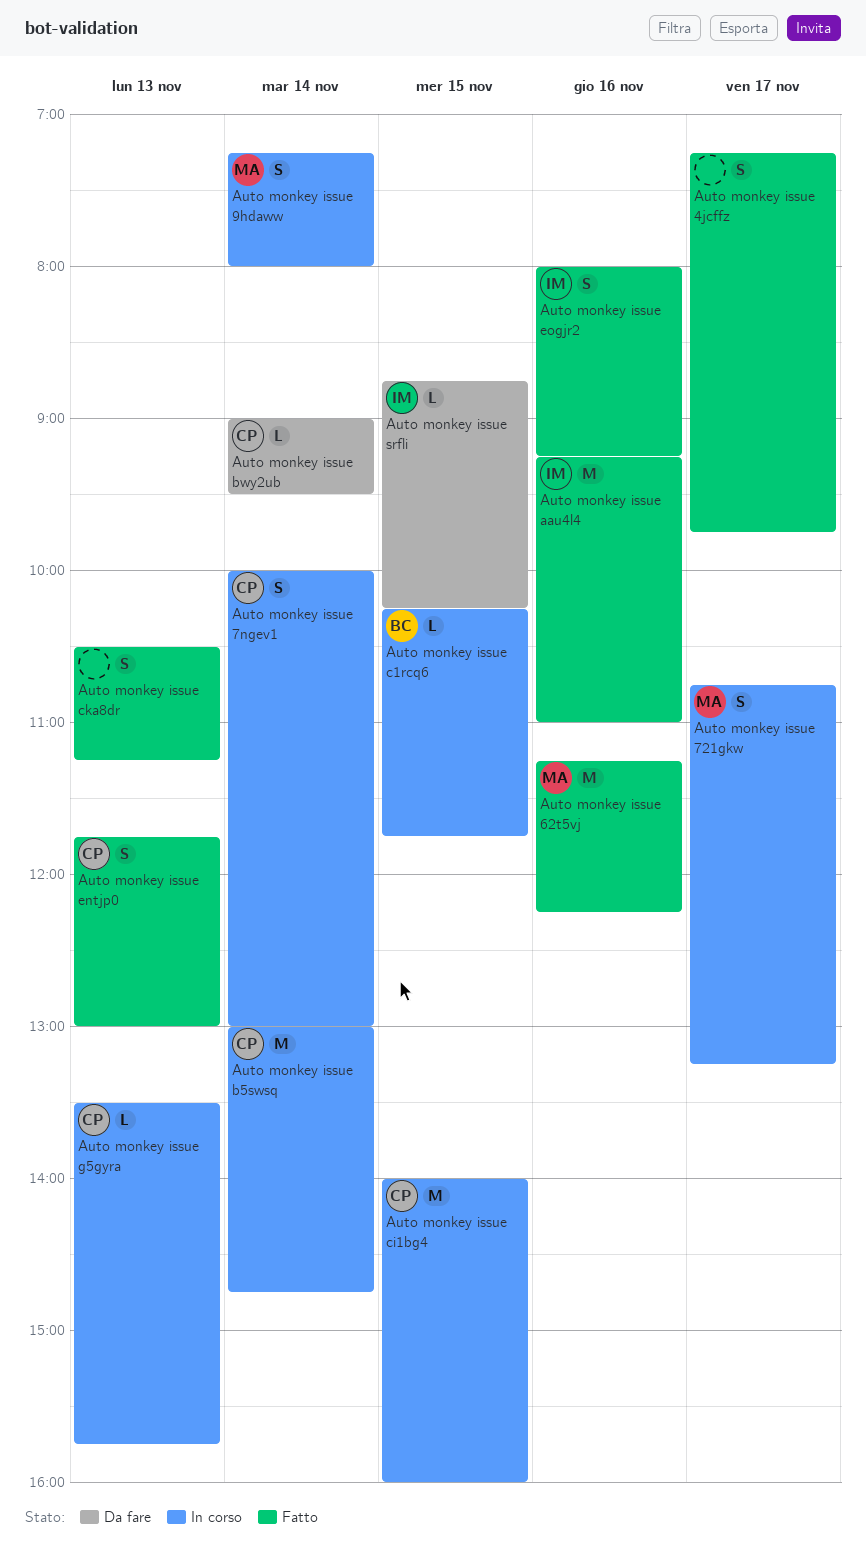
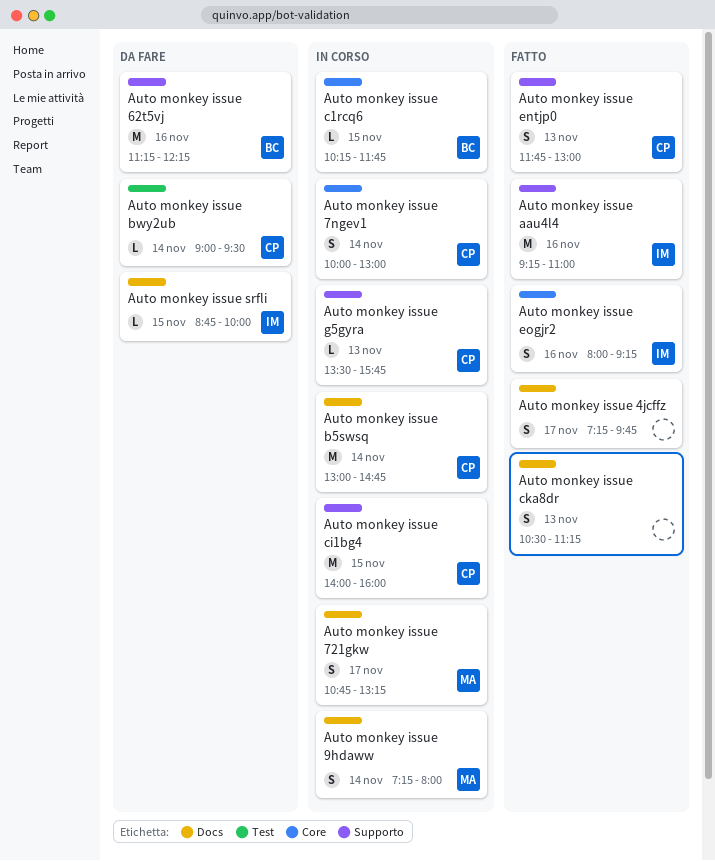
Auto monkey issue 62t5vj, status: Fatto -> Da fare
Auto monkey issue 62t5vj, owner: MA -> BC
Auto monkey issue srfli, ends: 10:15 -> 10:00

